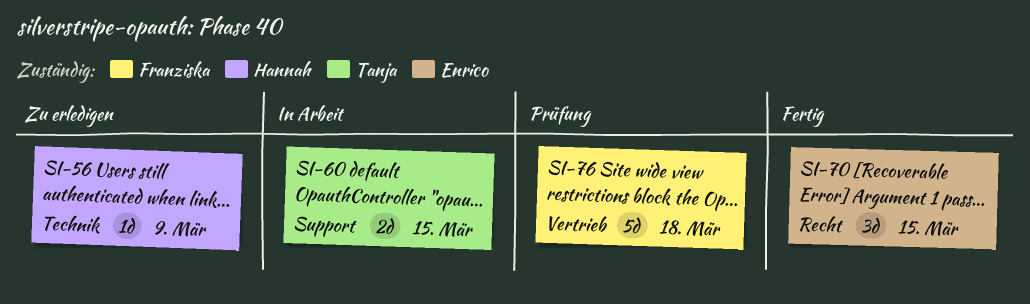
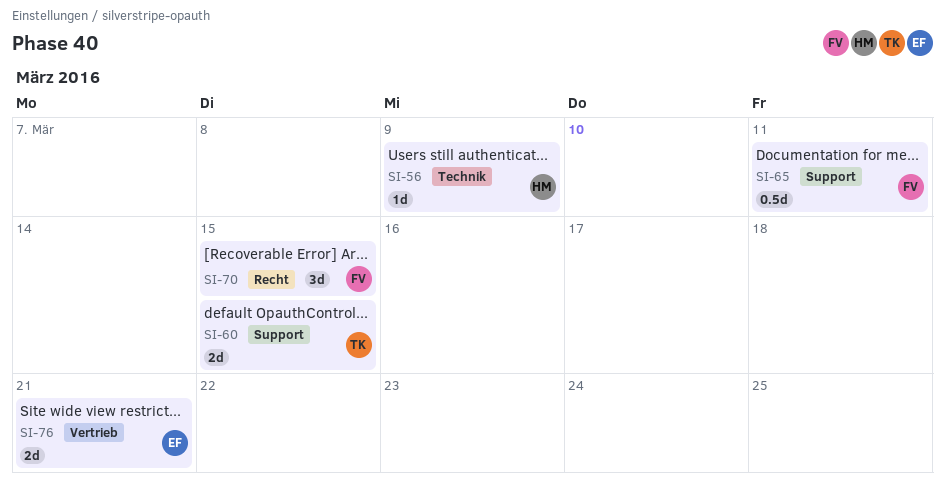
SI-65: none -> present
SI-70, owner: Enrico -> Franziska
SI-76, owner: Franziska -> Enrico
SI-76, estimate: 5d -> 2d
SI-76, due: Mar 18 -> Mar 21

